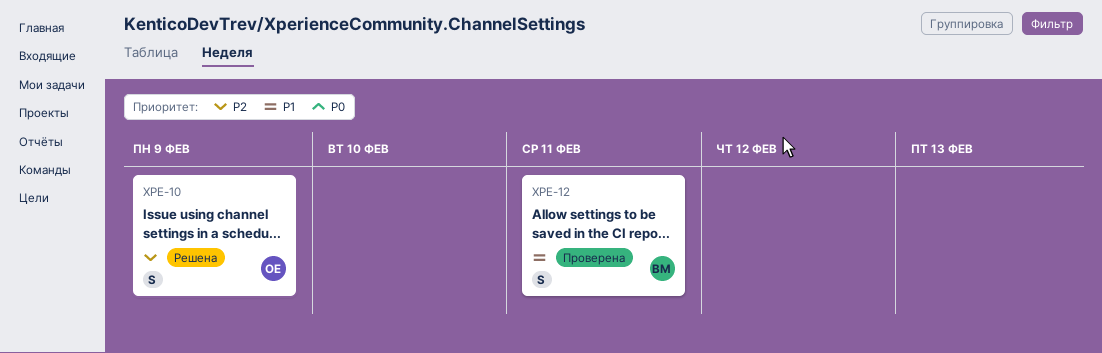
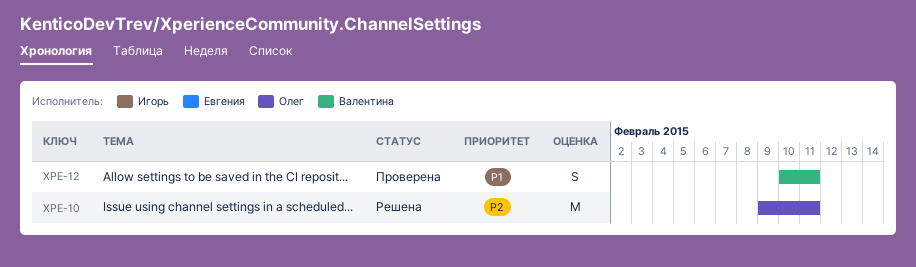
XPE-10, estimate: S -> M
XPE-10, due: Feb 9 -> Feb 11

